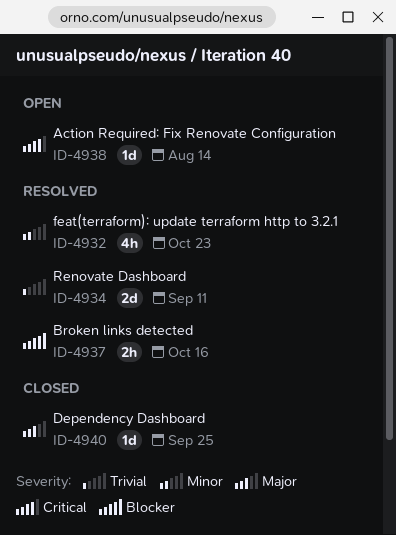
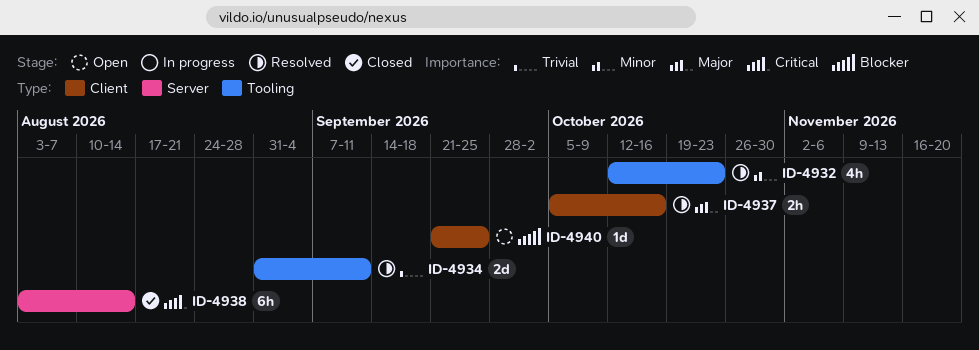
ID-4937, priority: Blocker -> Major
ID-4938, status: Open -> Closed
ID-4938, estimate: 1d -> 6h
ID-4940, status: Closed -> Open
ID-4940, priority: Major -> Blocker

